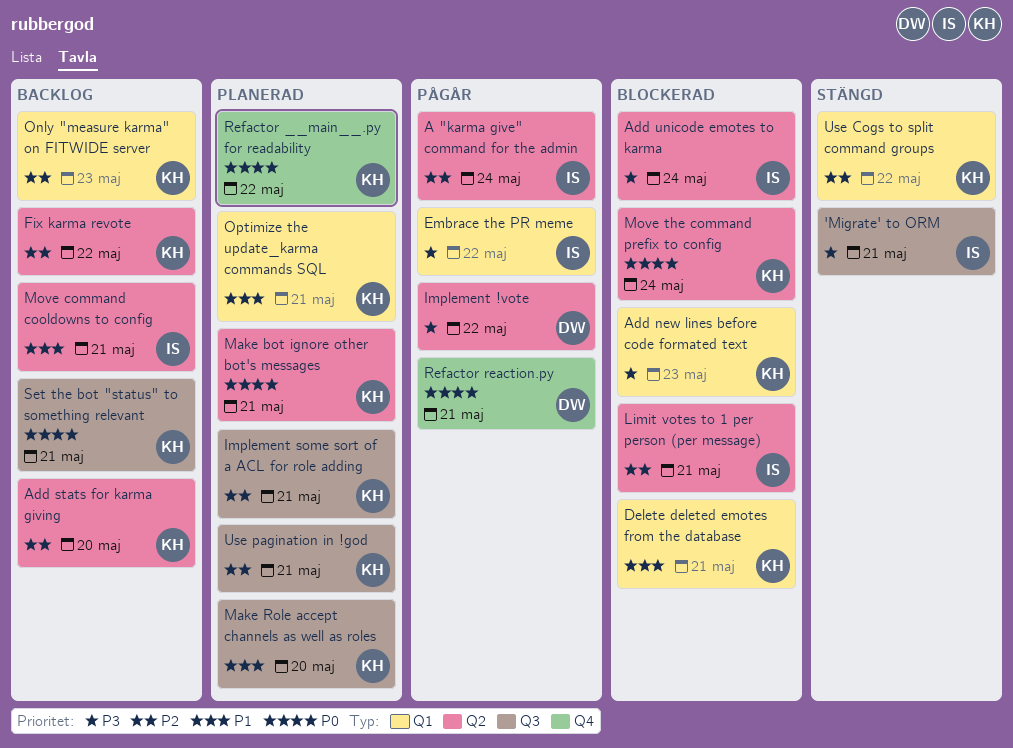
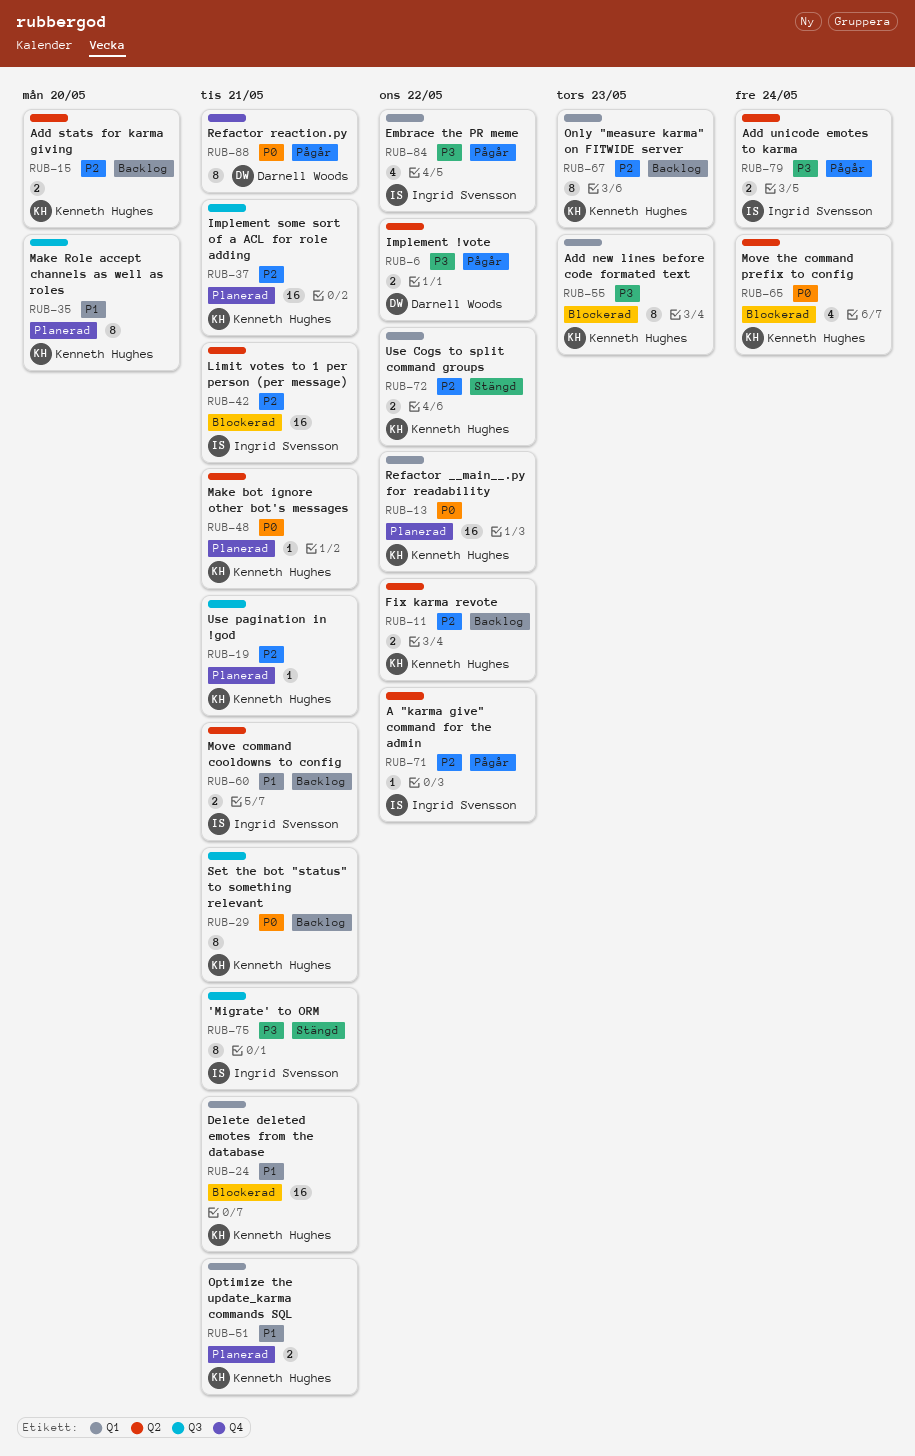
A "karma give" command for the admin, due: May 24 -> May 22
Add unicode emotes to karma, status: Blockerad -> Pågår
Refactor __main__.py for readability, label: Q4 -> Q1

